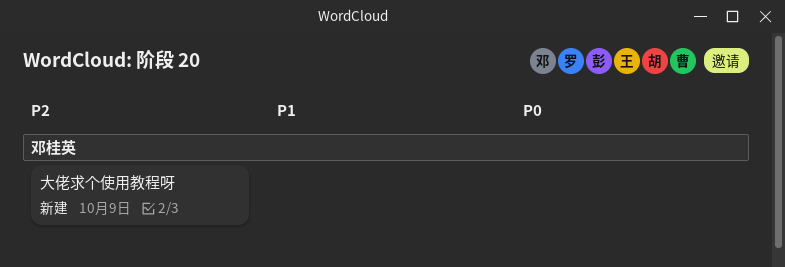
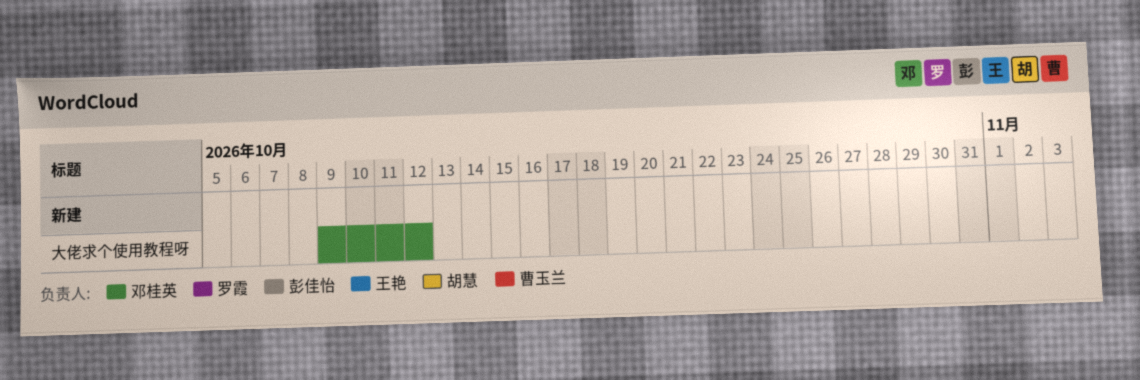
大佬求个使用教程呀, due: Oct 9 -> Oct 12

